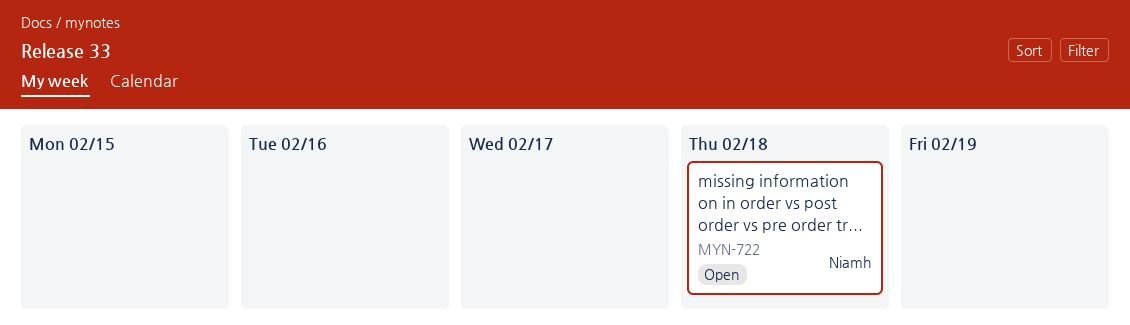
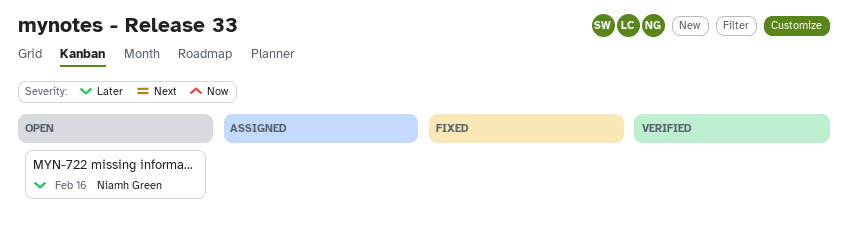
MYN-722, due: Feb 18 -> Feb 16

